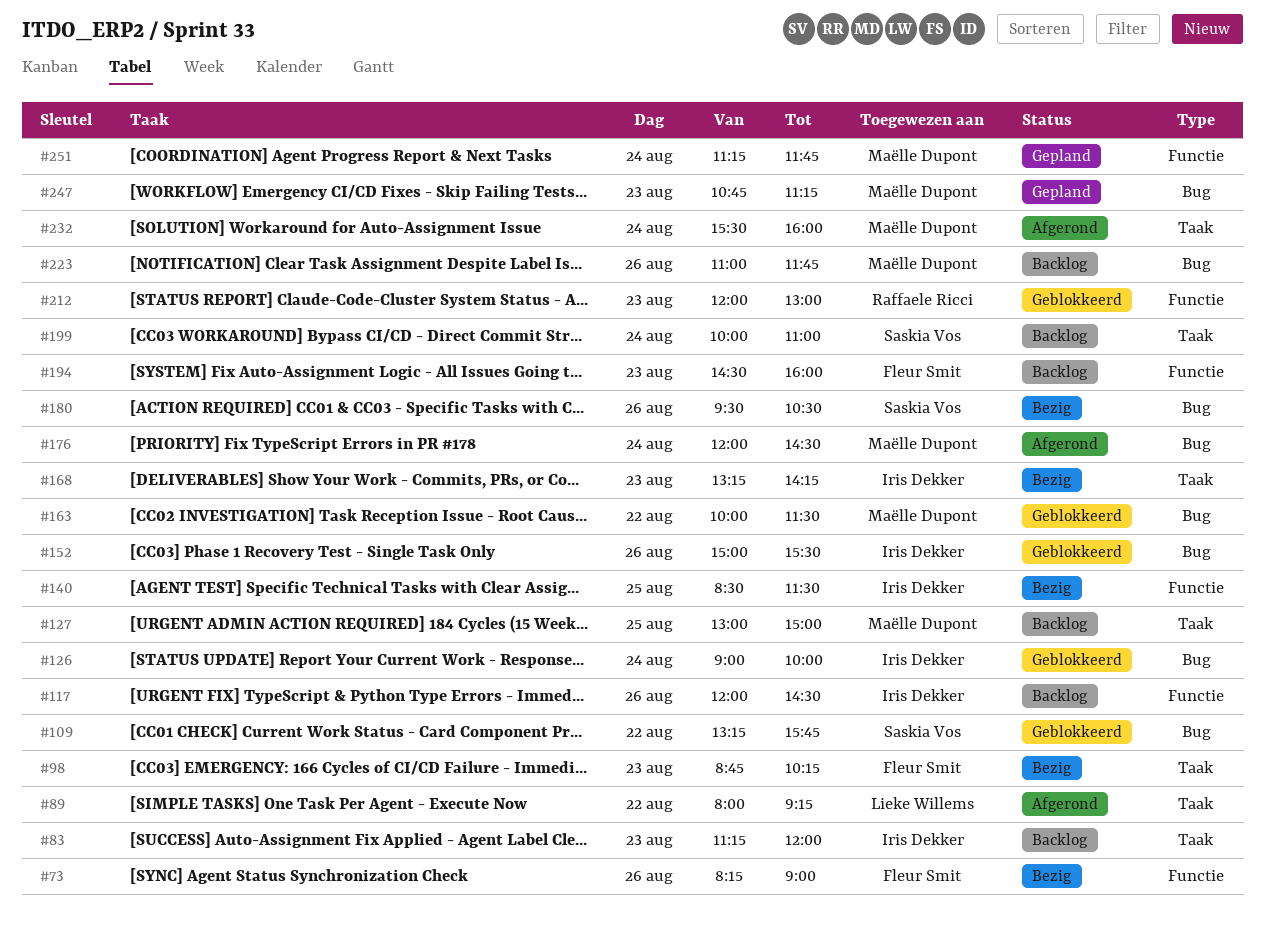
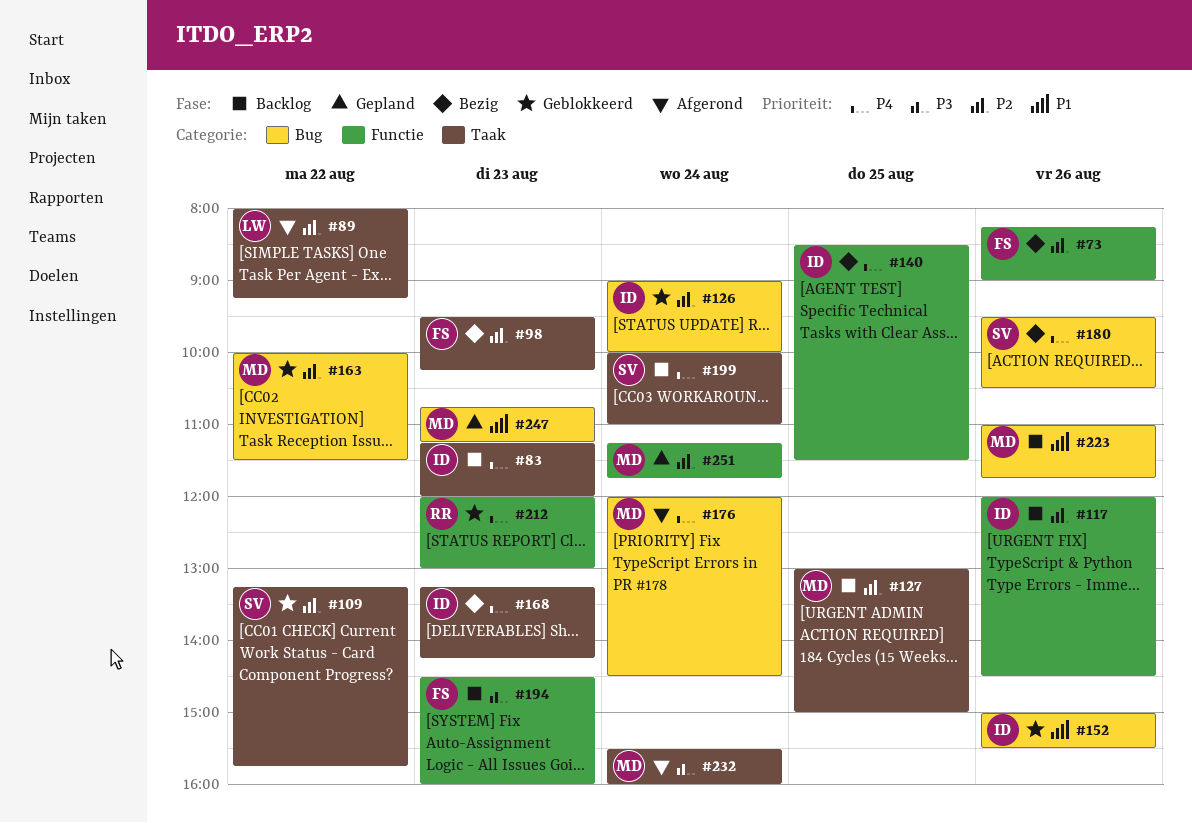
#98, begins: 08:45 -> 09:30
#109, label: Bug -> Taak

